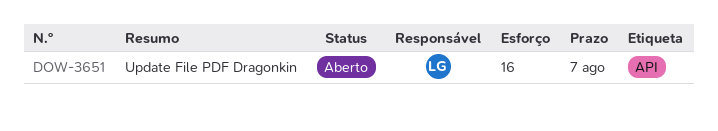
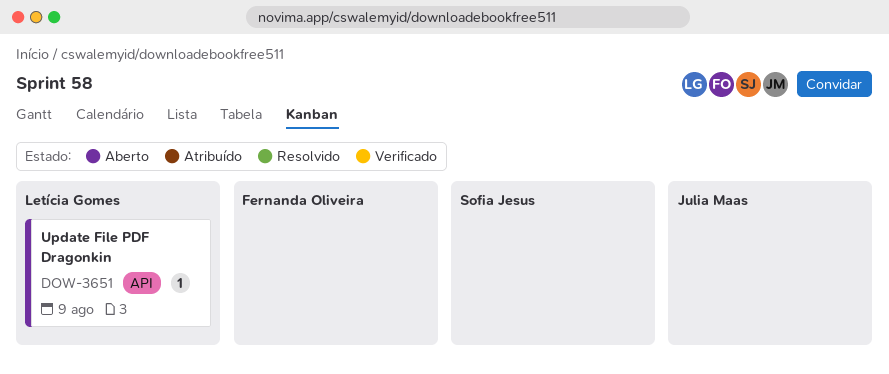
DOW-3651, estimate: 16 -> 1
DOW-3651, due: Aug 7 -> Aug 9

